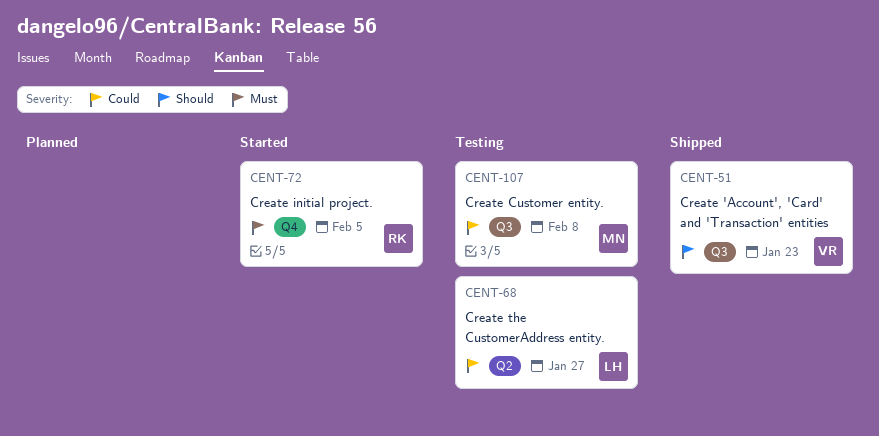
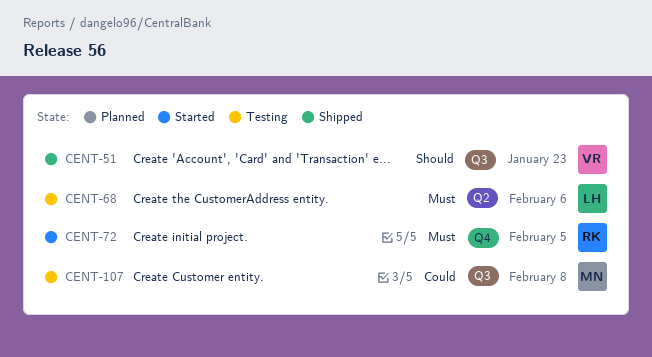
CENT-68, priority: Could -> Must
CENT-68, due: Jan 27 -> Feb 6

